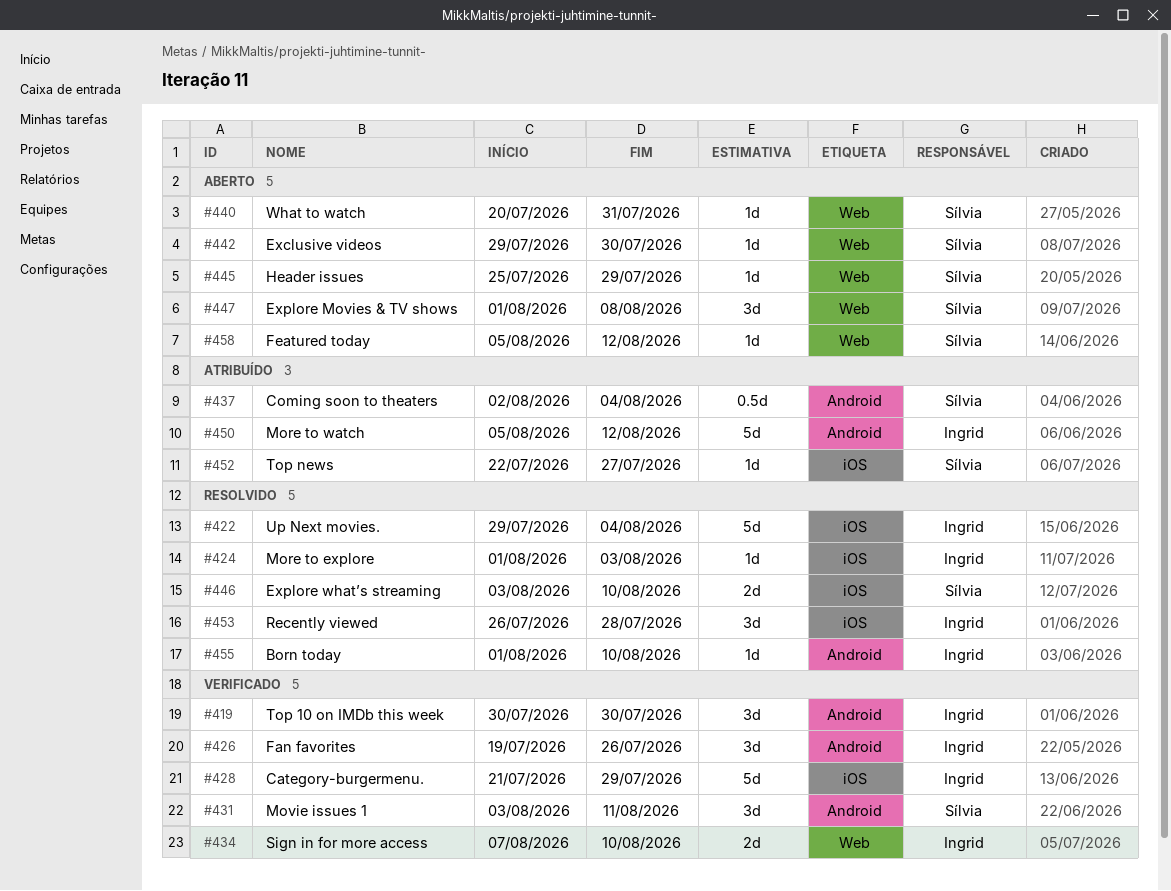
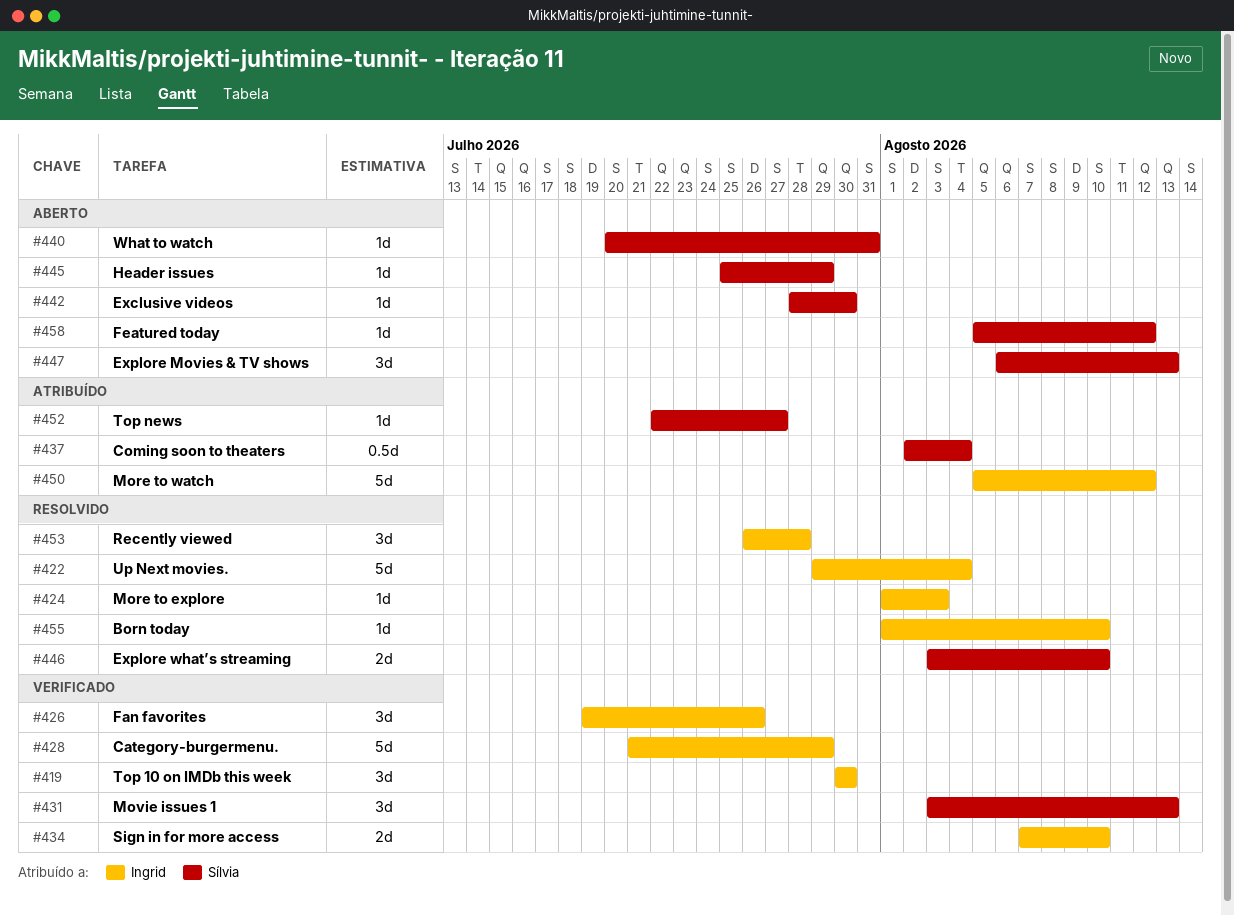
#431, due: Aug 11 -> Aug 13
#442, start: Jul 29 -> Jul 28
#447, start: Aug 1 -> Aug 6
#447, due: Aug 8 -> Aug 13

